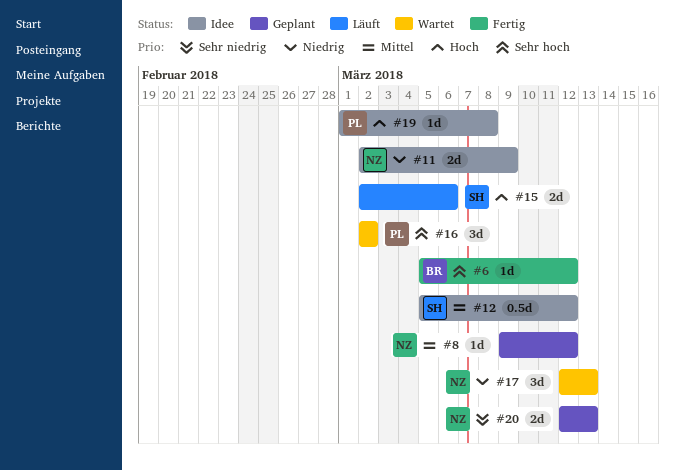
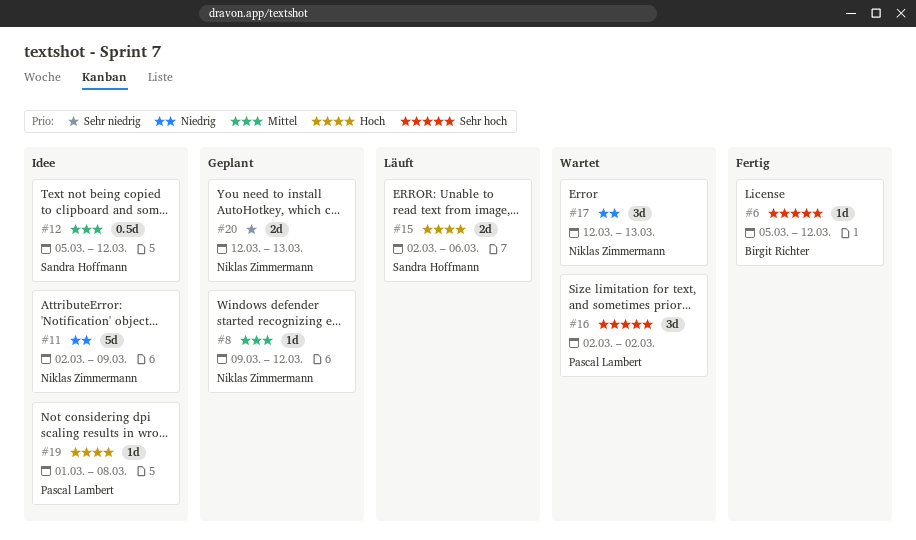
#11, estimate: 2d -> 5d

